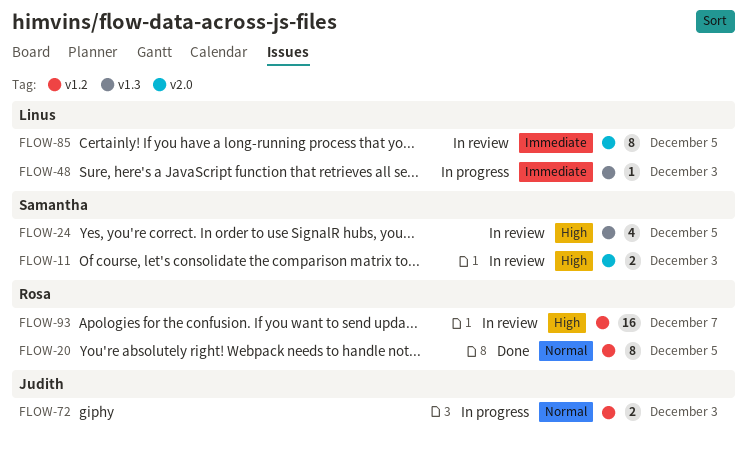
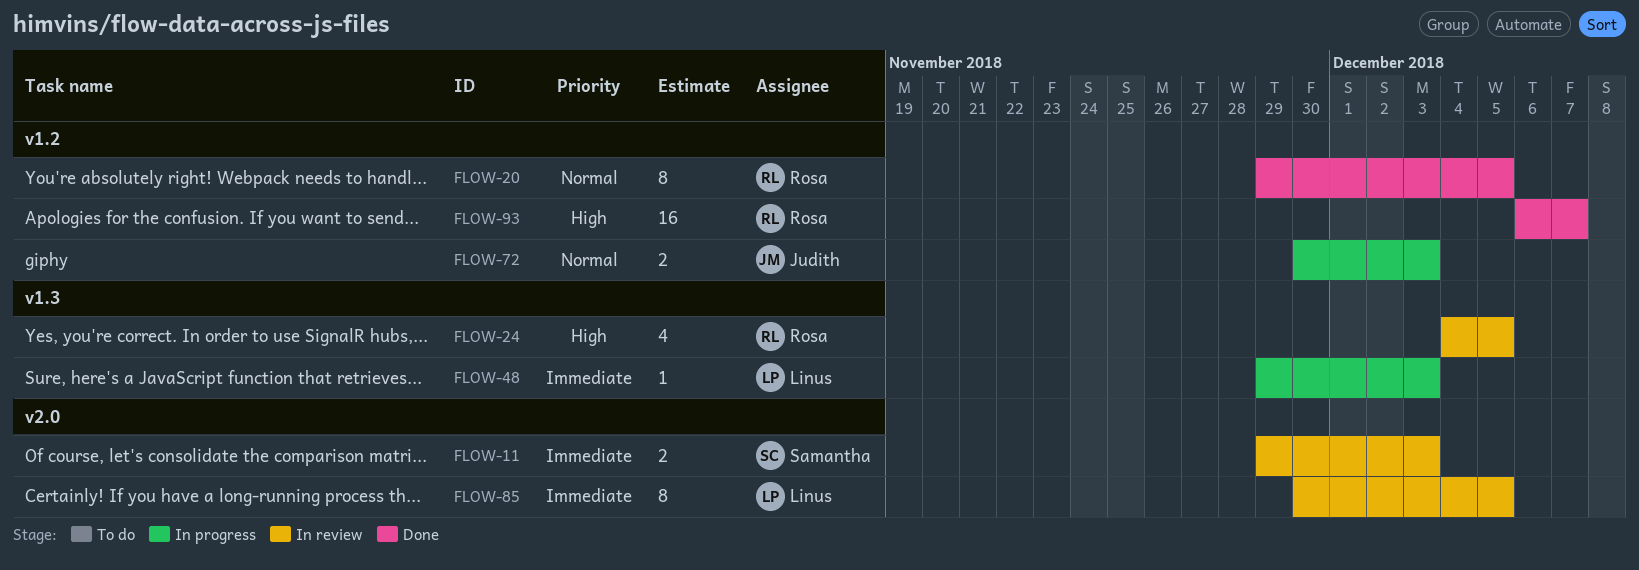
FLOW-11, priority: High -> Immediate
FLOW-24, owner: Samantha -> Rosa
FLOW-93, status: In review -> Done

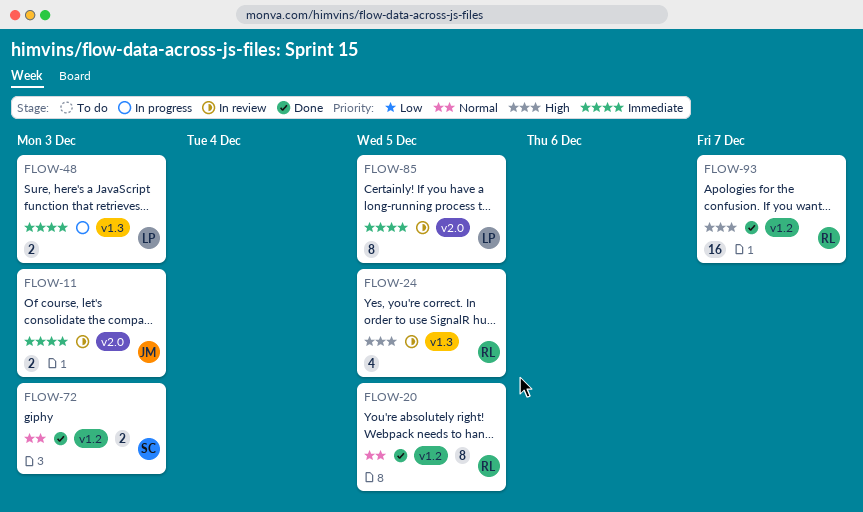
FLOW-11, owner: Samantha -> Judith
FLOW-48, estimate: 1 -> 2
FLOW-72, status: In progress -> Done
FLOW-72, owner: Judith -> Samantha

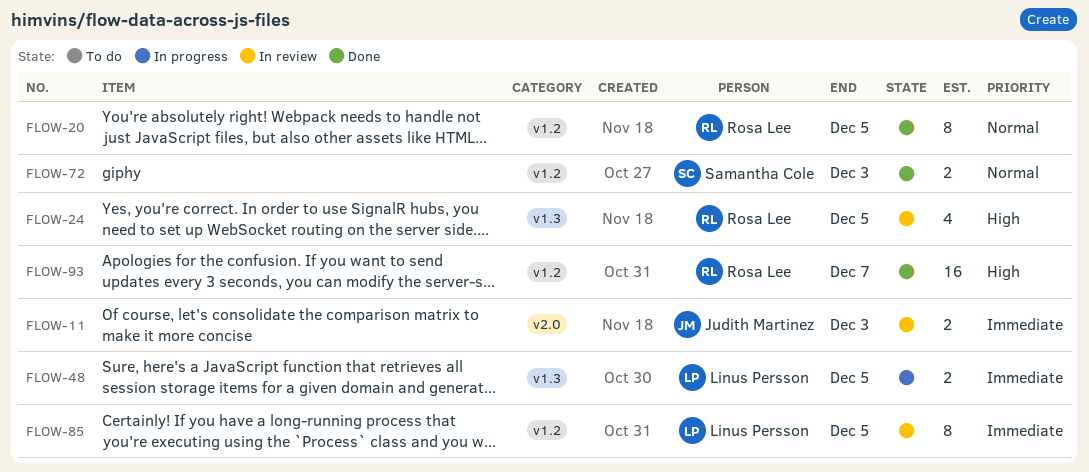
FLOW-48, due: Dec 3 -> Dec 5
FLOW-85, label: v2.0 -> v1.2

